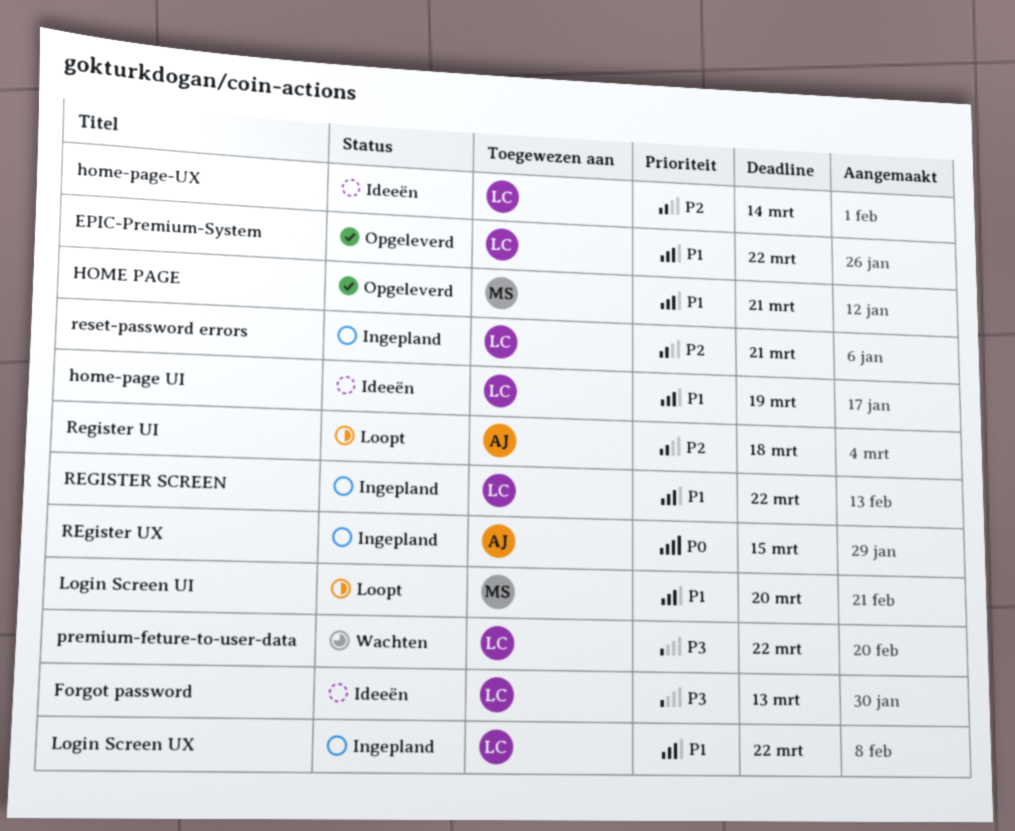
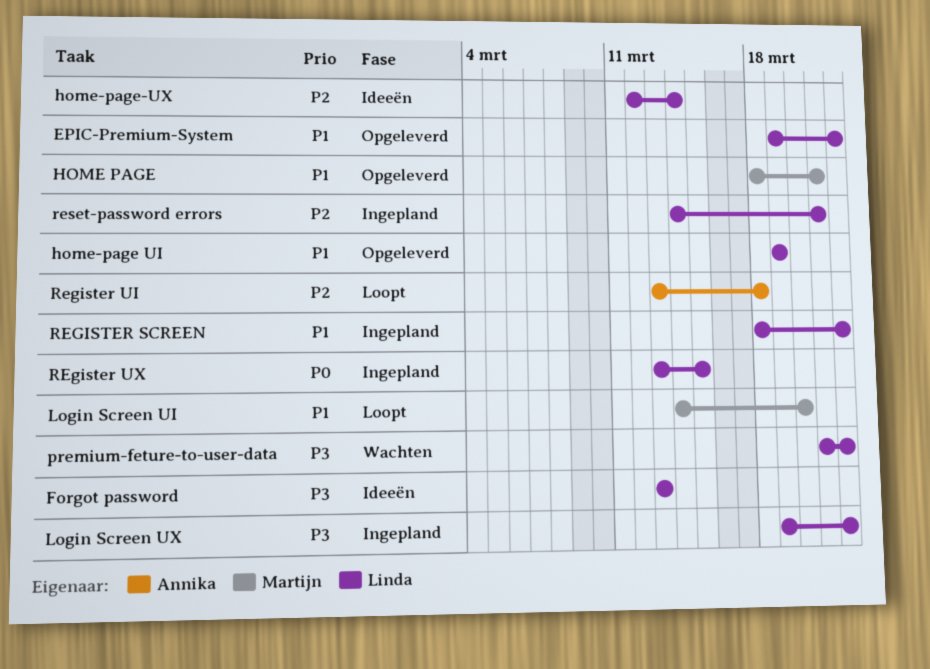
home-page UI, status: Ideeën -> Opgeleverd
Login Screen UX, priority: P1 -> P3
REgister UX, owner: Annika -> Linda

